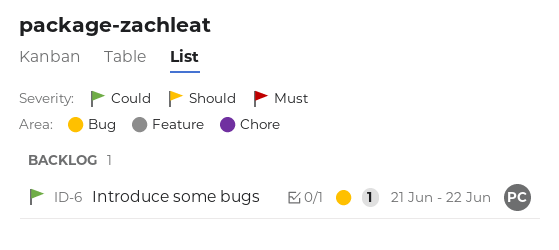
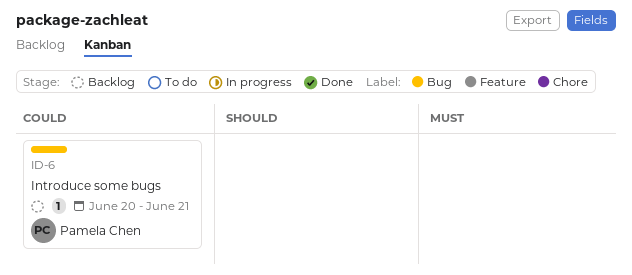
ID-6, start: Jun 21 -> Jun 20
ID-6, due: Jun 22 -> Jun 21

